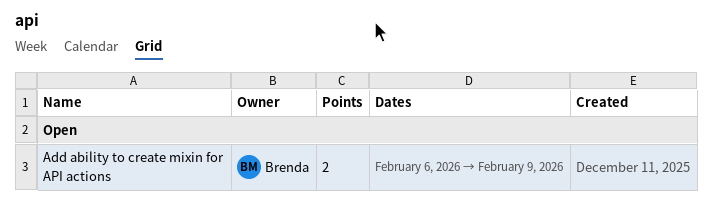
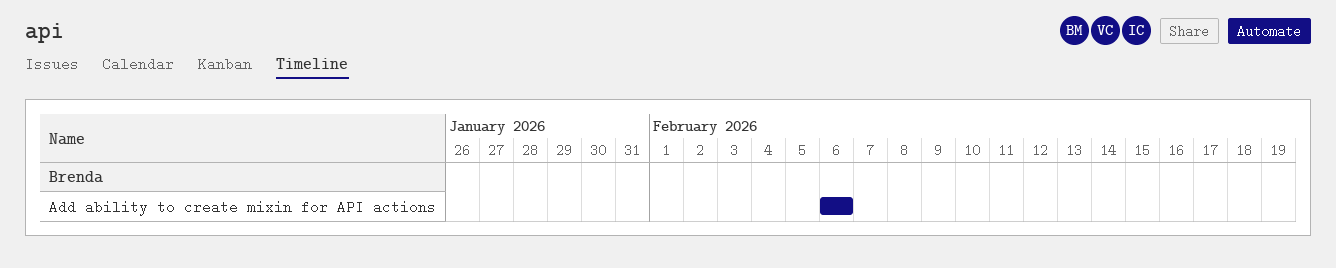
Add ability to create mixin for API actions, due: Feb 9 -> Feb 6

